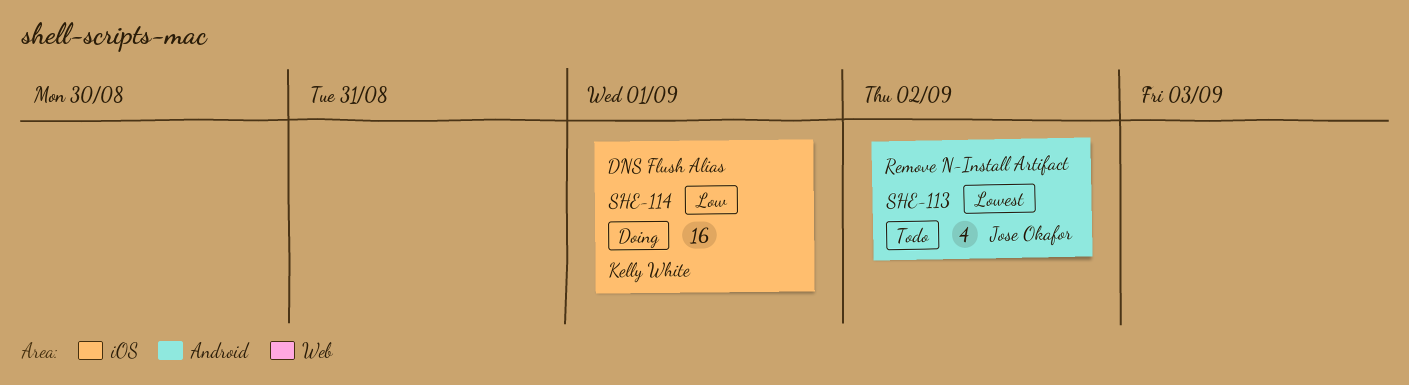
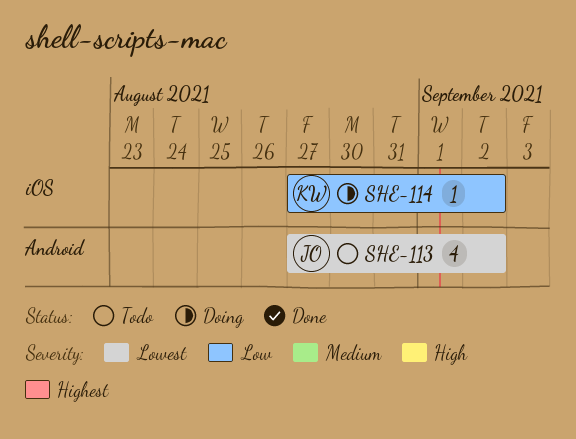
SHE-114, estimate: 16 -> 1
SHE-114, due: Sep 1 -> Sep 2

